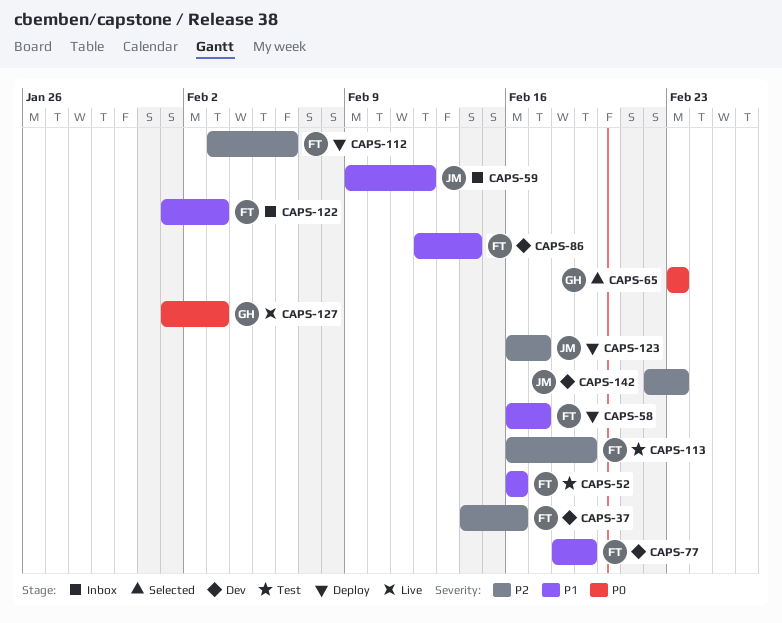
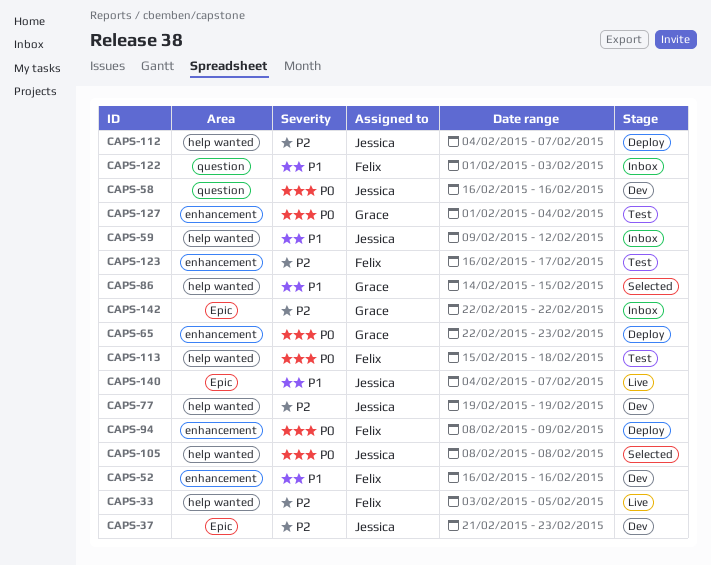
CAPS-33: none -> present
CAPS-37, owner: Felix -> Jessica
CAPS-37, start: Feb 14 -> Feb 21
CAPS-37, due: Feb 16 -> Feb 23
CAPS-52, status: Test -> Dev
CAPS-58, status: Deploy -> Dev
CAPS-58, owner: Felix -> Jessica
CAPS-58, priority: P1 -> P0
CAPS-58, due: Feb 17 -> Feb 16
CAPS-65, status: Selected -> Deploy
CAPS-65, start: Feb 23 -> Feb 22
CAPS-77, owner: Felix -> Jessica
CAPS-77, priority: P1 -> P2
CAPS-77, start: Feb 18 -> Feb 19
CAPS-86, status: Dev -> Selected
CAPS-86, owner: Felix -> Grace
CAPS-86, start: Feb 12 -> Feb 14
CAPS-86, due: Feb 14 -> Feb 15
CAPS-94: none -> present
CAPS-105: none -> present
CAPS-112, owner: Felix -> Jessica
CAPS-112, start: Feb 3 -> Feb 4
CAPS-112, due: Feb 6 -> Feb 7
CAPS-113, priority: P2 -> P0
CAPS-113, start: Feb 16 -> Feb 15
CAPS-113, due: Feb 19 -> Feb 18
CAPS-123, status: Deploy -> Test
CAPS-123, owner: Jessica -> Felix
CAPS-127, status: Live -> Test
CAPS-127, due: Feb 3 -> Feb 4
CAPS-140: none -> present
CAPS-142, status: Dev -> Inbox
CAPS-142, owner: Jessica -> Grace
CAPS-142, due: Feb 23 -> Feb 22

